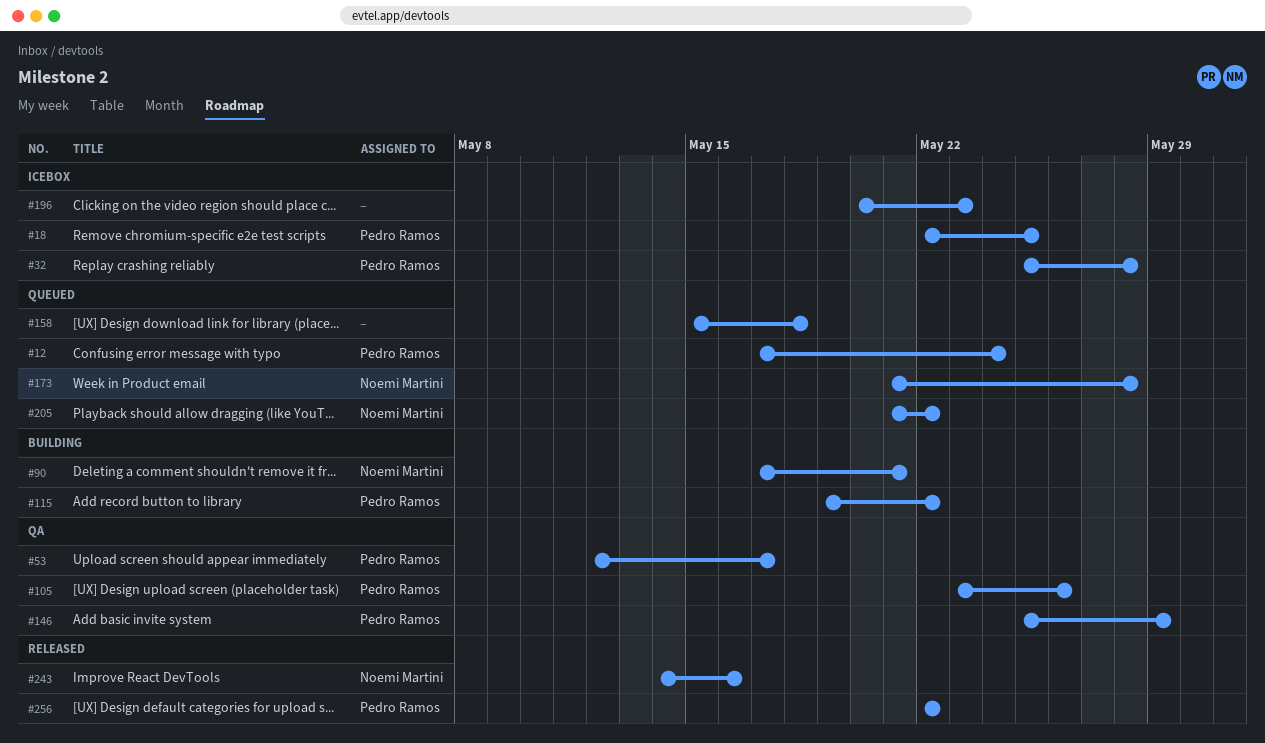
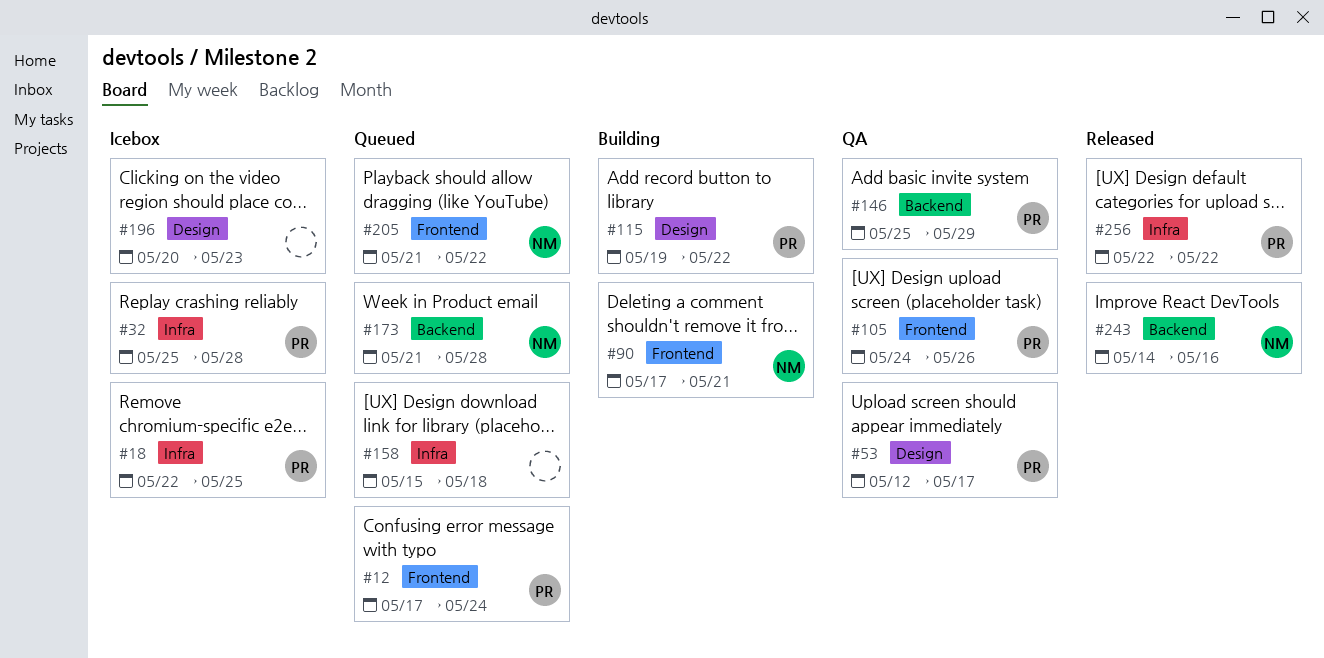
#105, start: May 23 -> May 24

